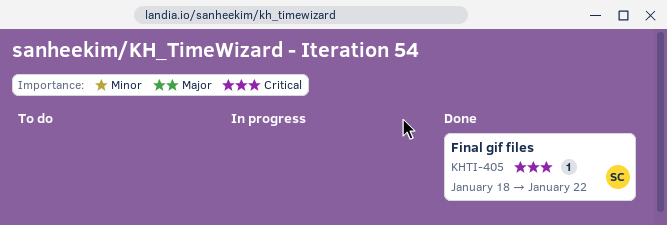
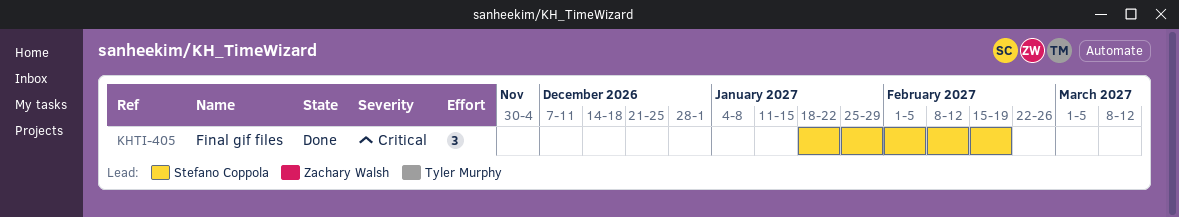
KHTI-405, estimate: 1 -> 3
KHTI-405, due: Jan 22 -> Feb 19

